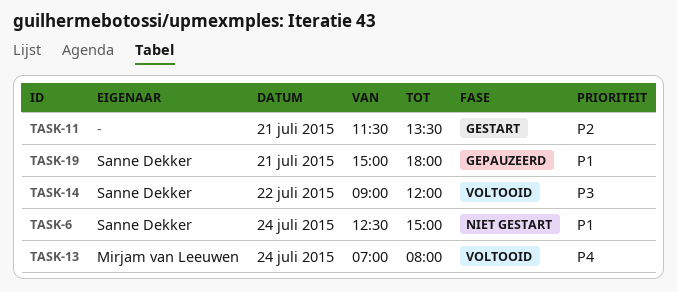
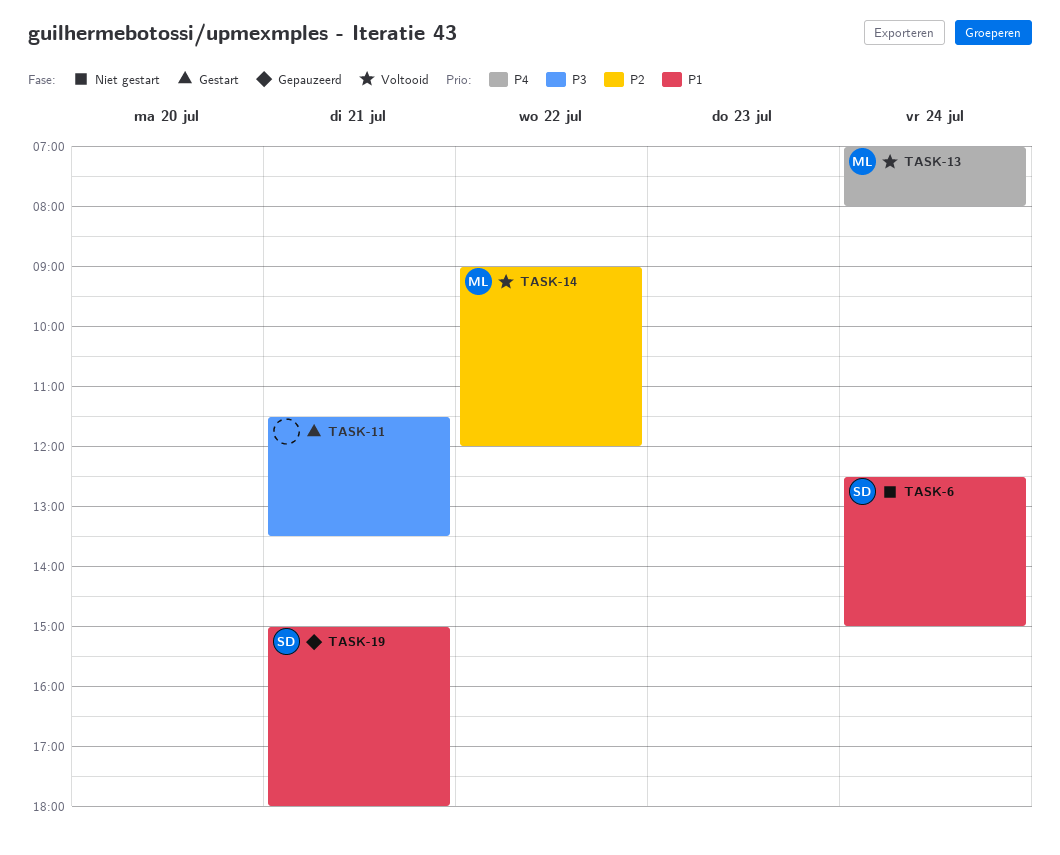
TASK-11, priority: P2 -> P3
TASK-14, owner: Sanne Dekker -> Mirjam van Leeuwen
TASK-14, priority: P3 -> P2

